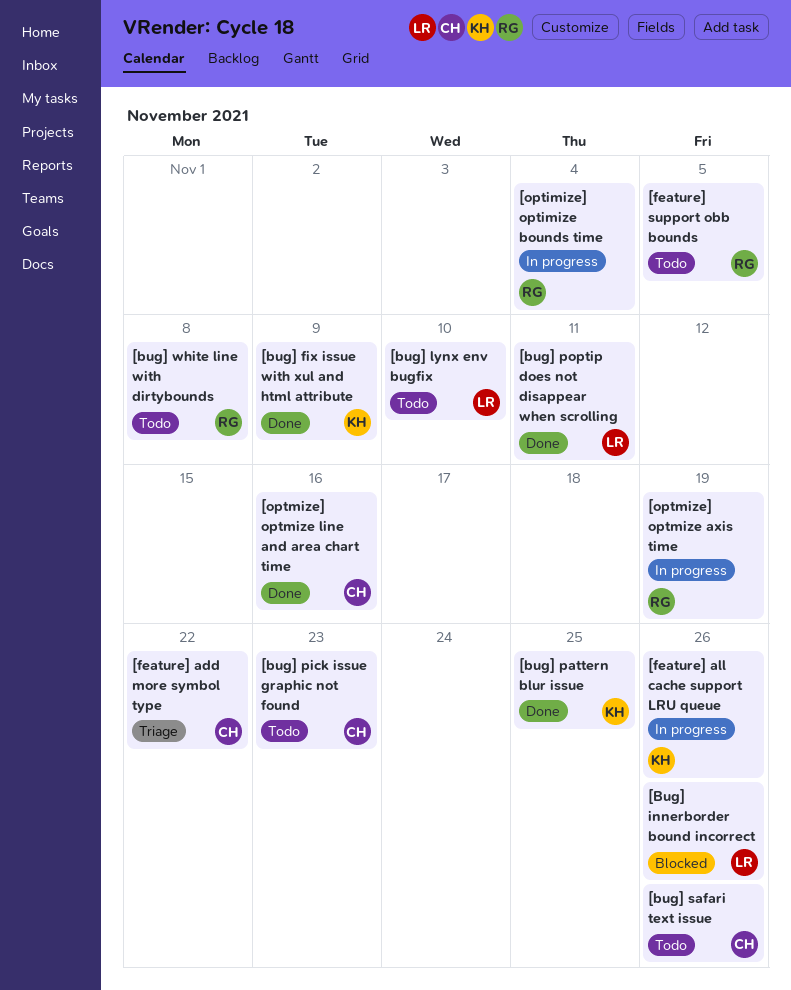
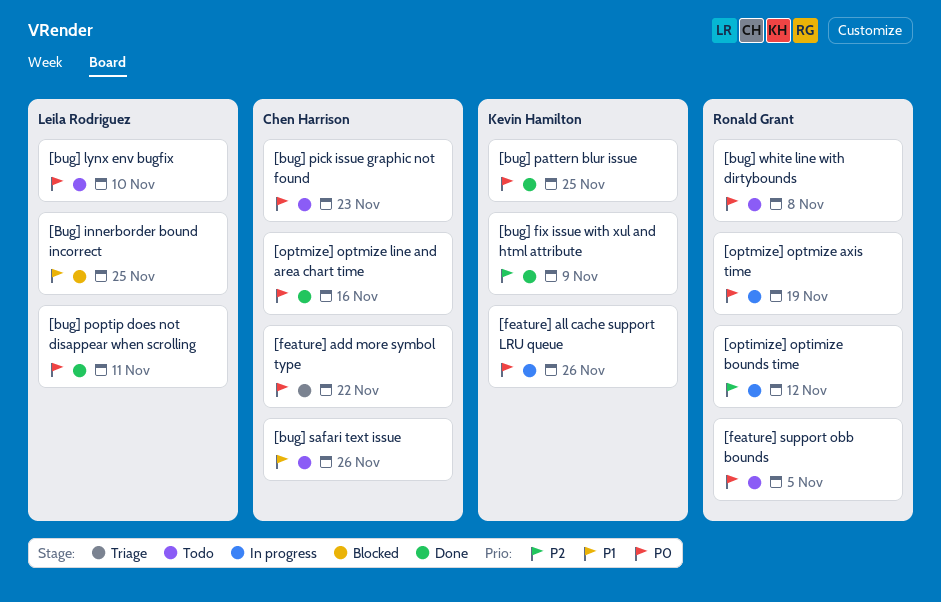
[Bug] innerborder bound incorrect, due: Nov 26 -> Nov 25
[optimize] optimize bounds time, due: Nov 4 -> Nov 12

